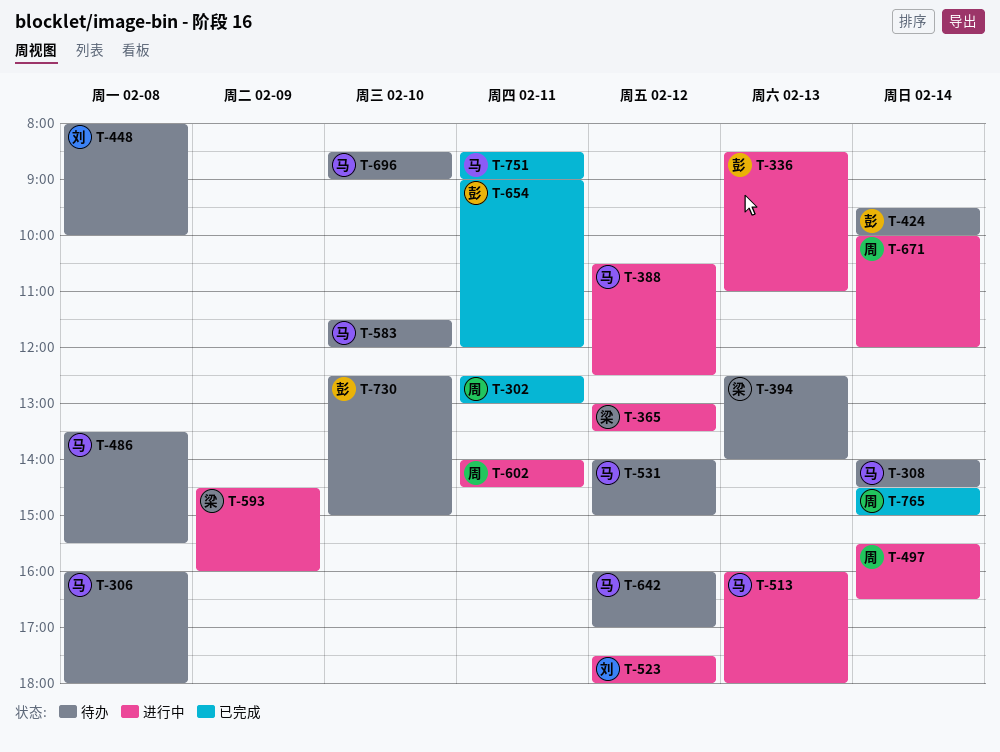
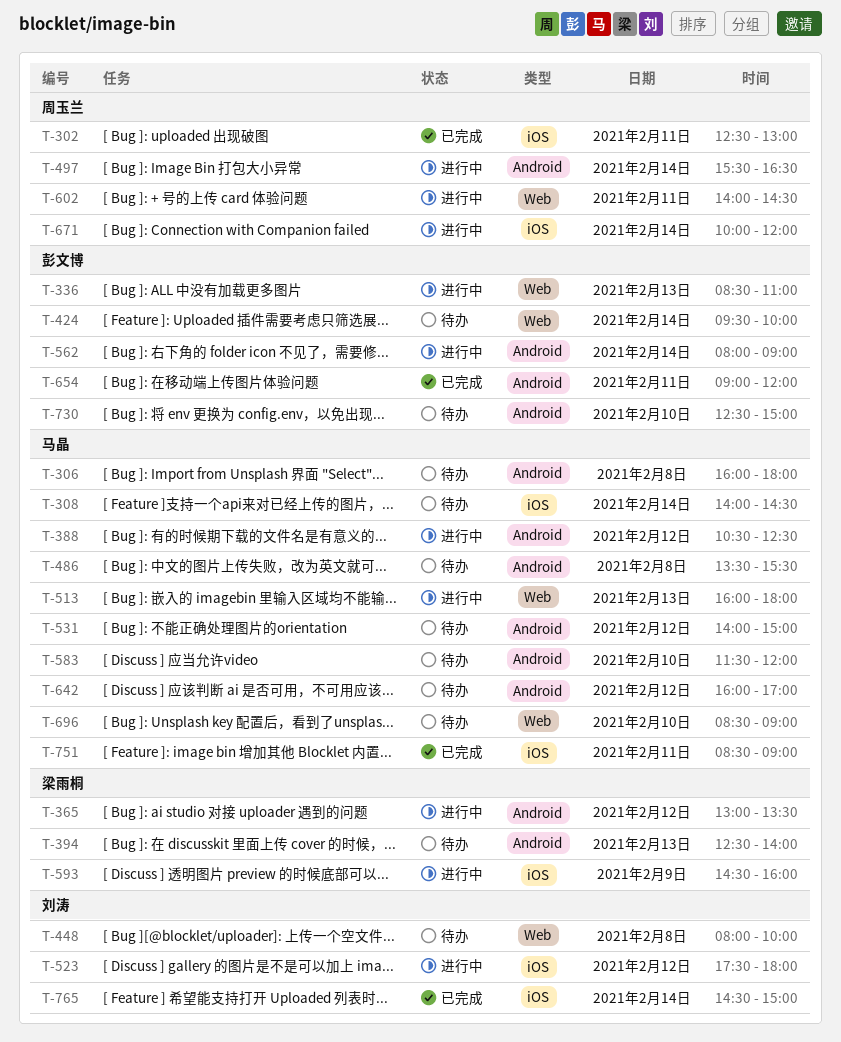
T-562: none -> present
T-765, owner: 周玉兰 -> 刘涛

